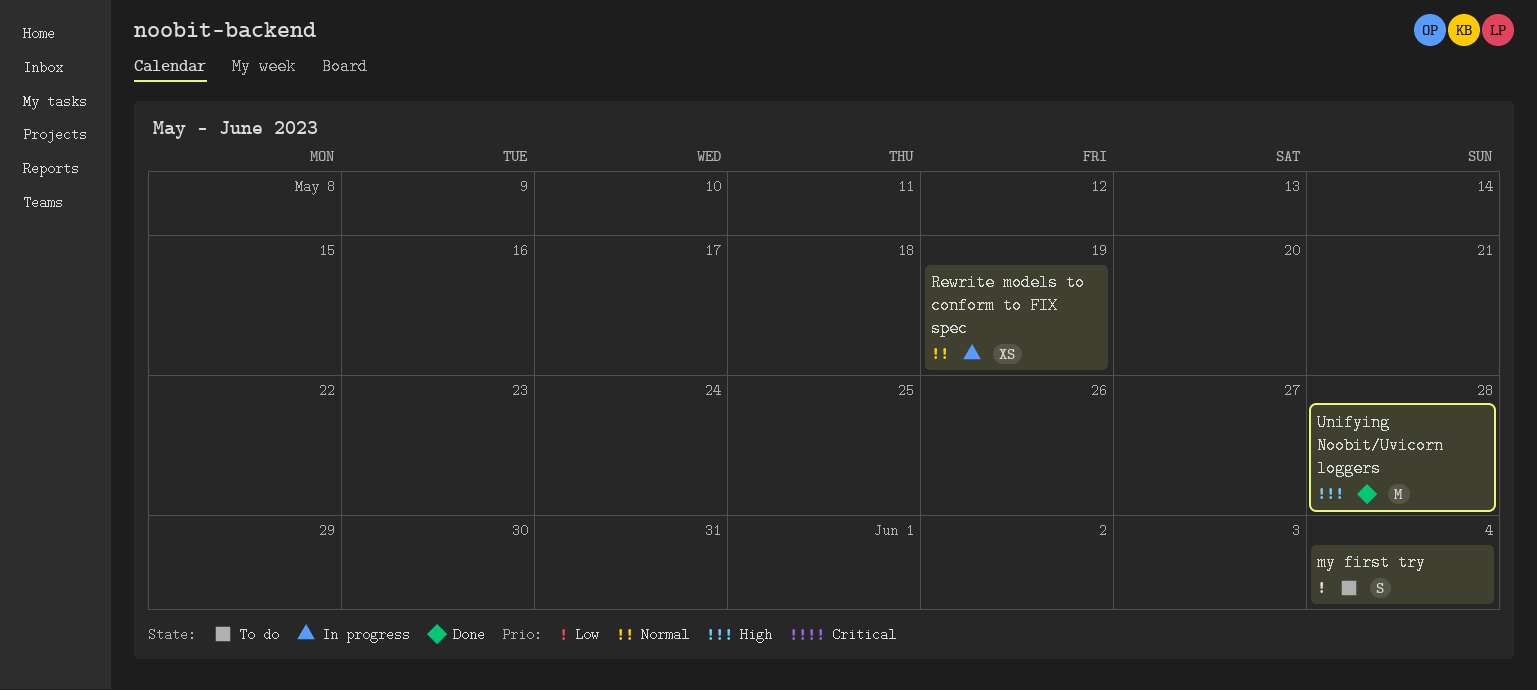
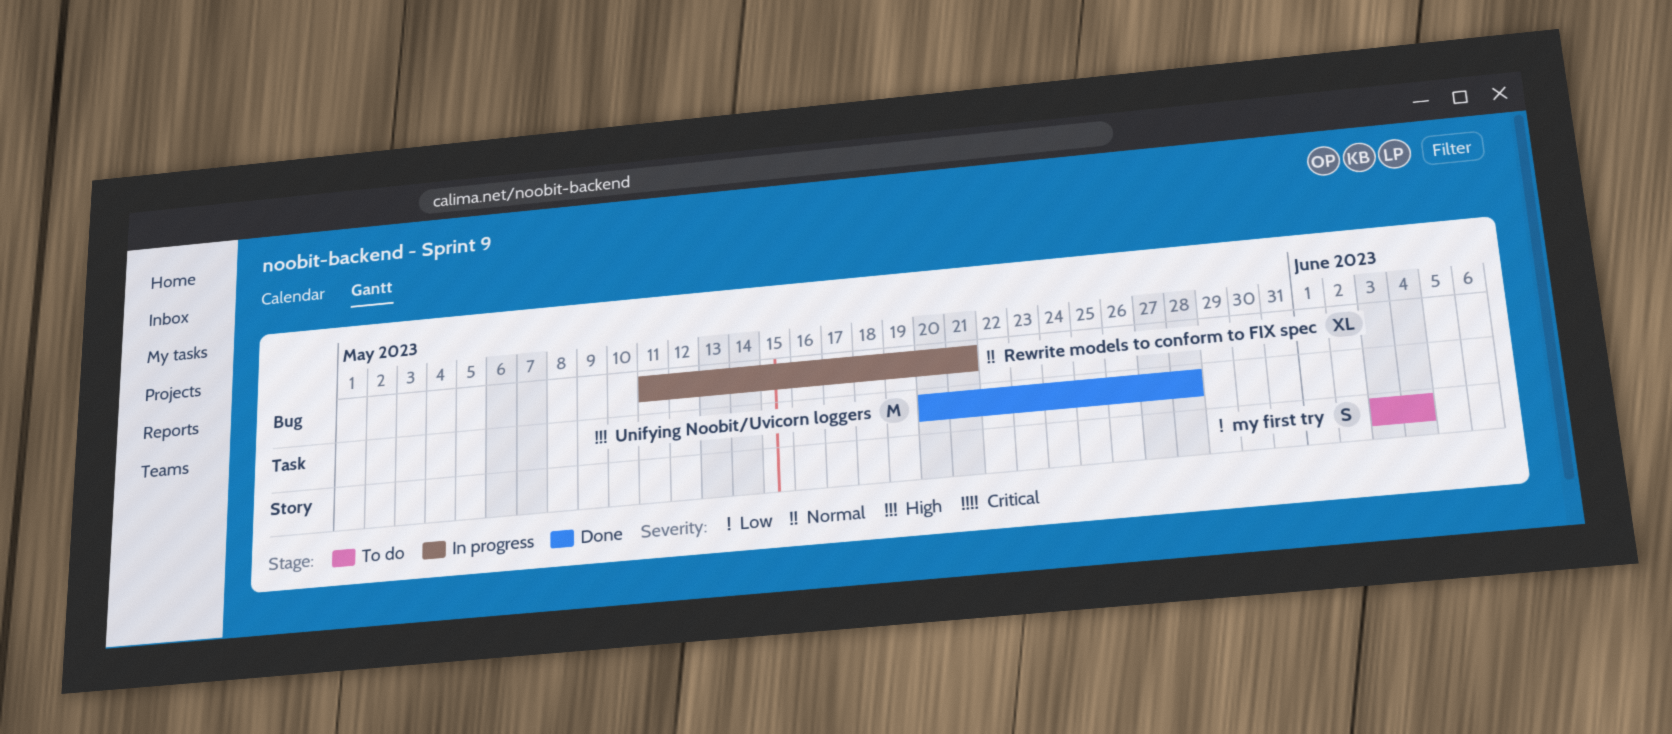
Rewrite models to conform to FIX spec, estimate: XS -> XL
Rewrite models to conform to FIX spec, due: May 19 -> May 21

